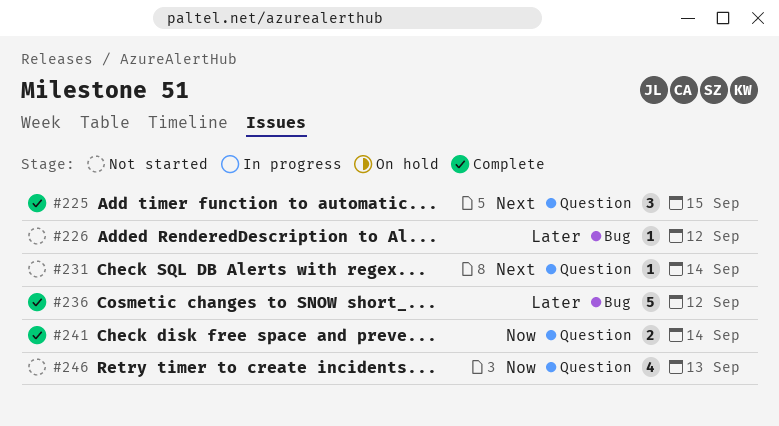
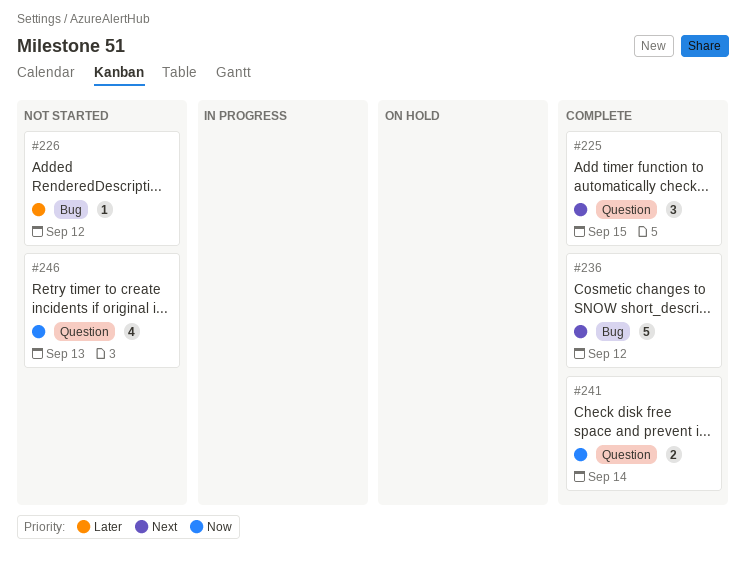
#231: present -> none
#236, priority: Later -> Next

